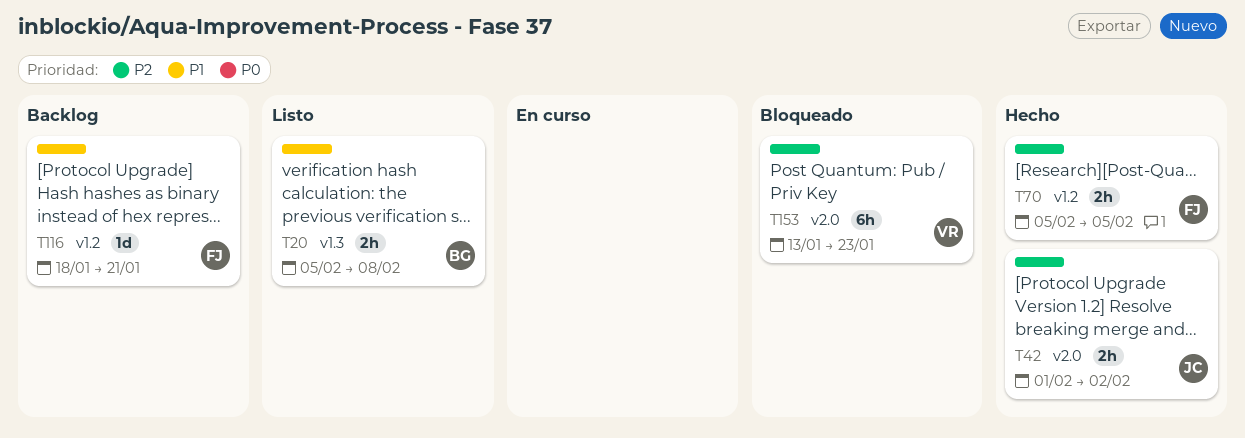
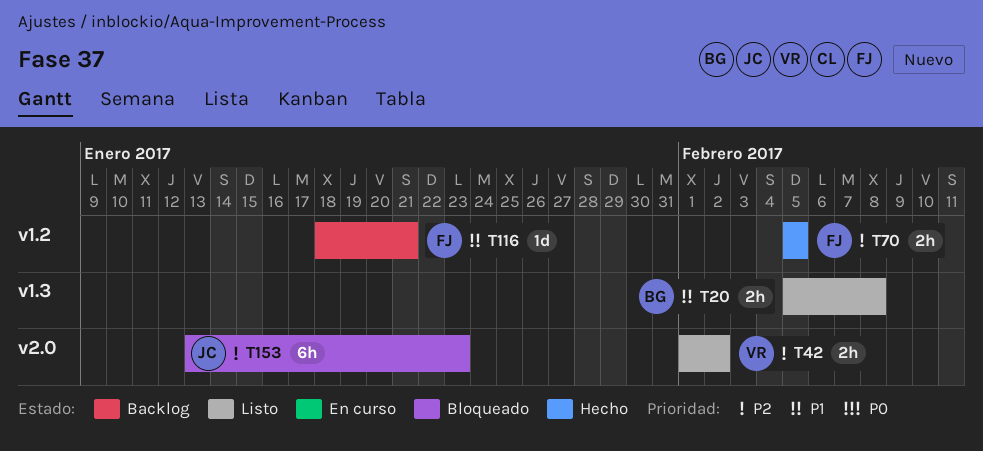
T42, status: Hecho -> Listo
T42, owner: JC -> VR
T153, owner: VR -> JC

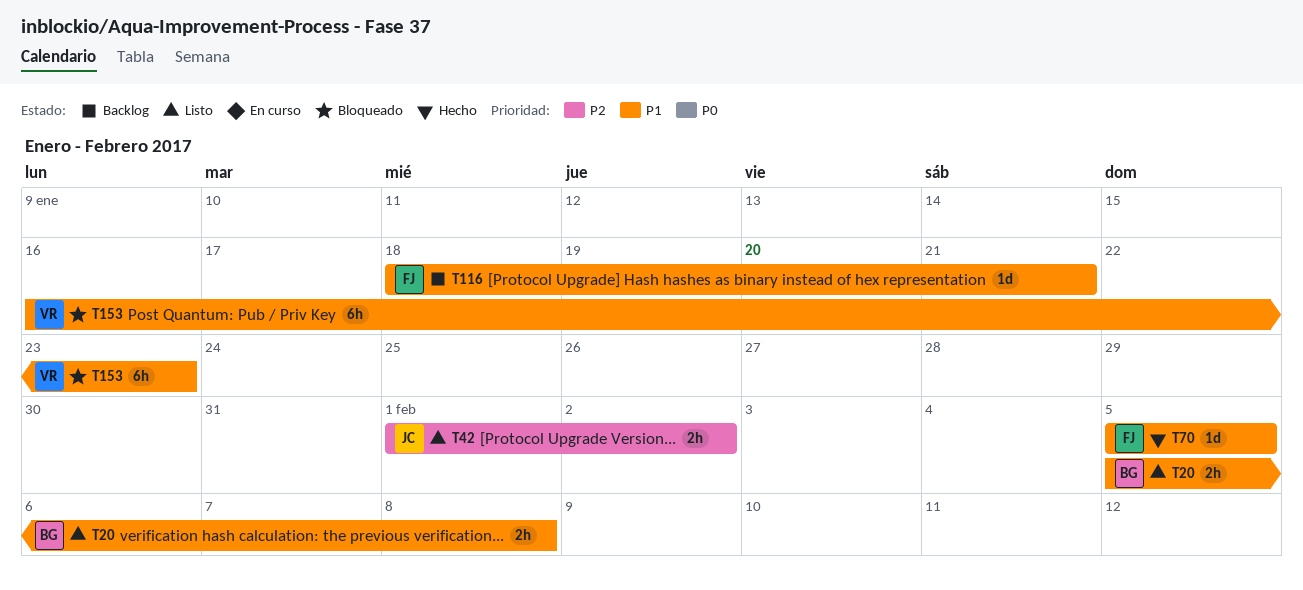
T42, owner: VR -> JC
T70, priority: P2 -> P1
T70, estimate: 2h -> 1d
T153, owner: JC -> VR
T153, priority: P2 -> P1
T153, start: Jan 13 -> Jan 16

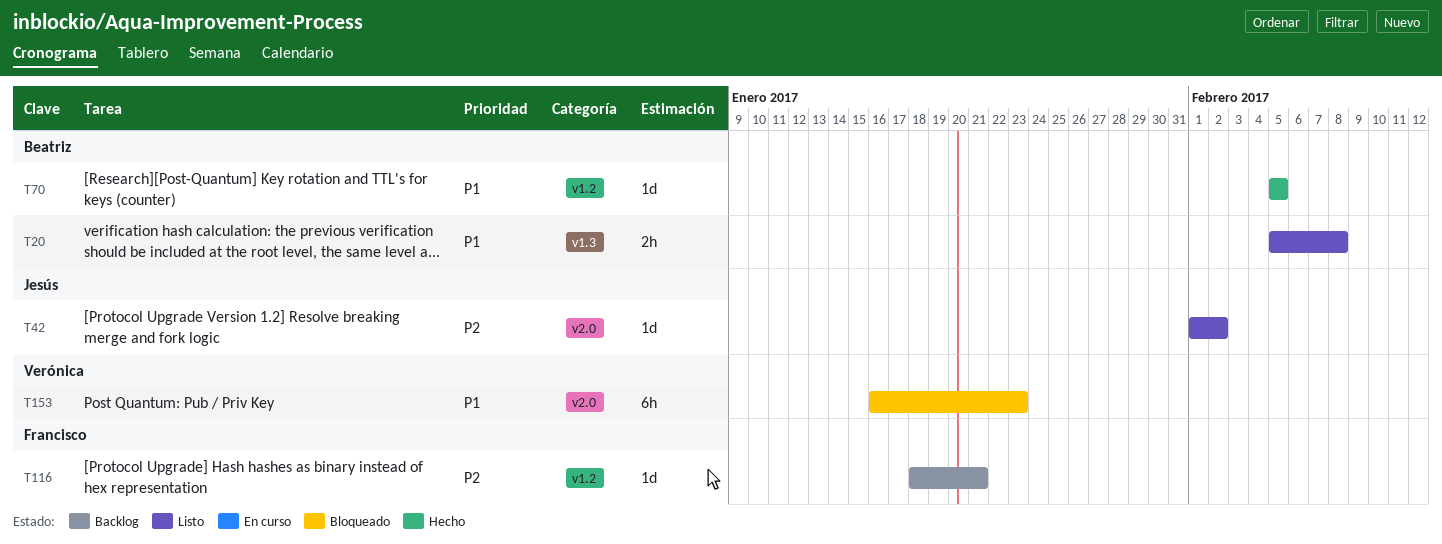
T42, estimate: 2h -> 1d
T70, owner: Francisco -> Beatriz
T116, priority: P1 -> P2

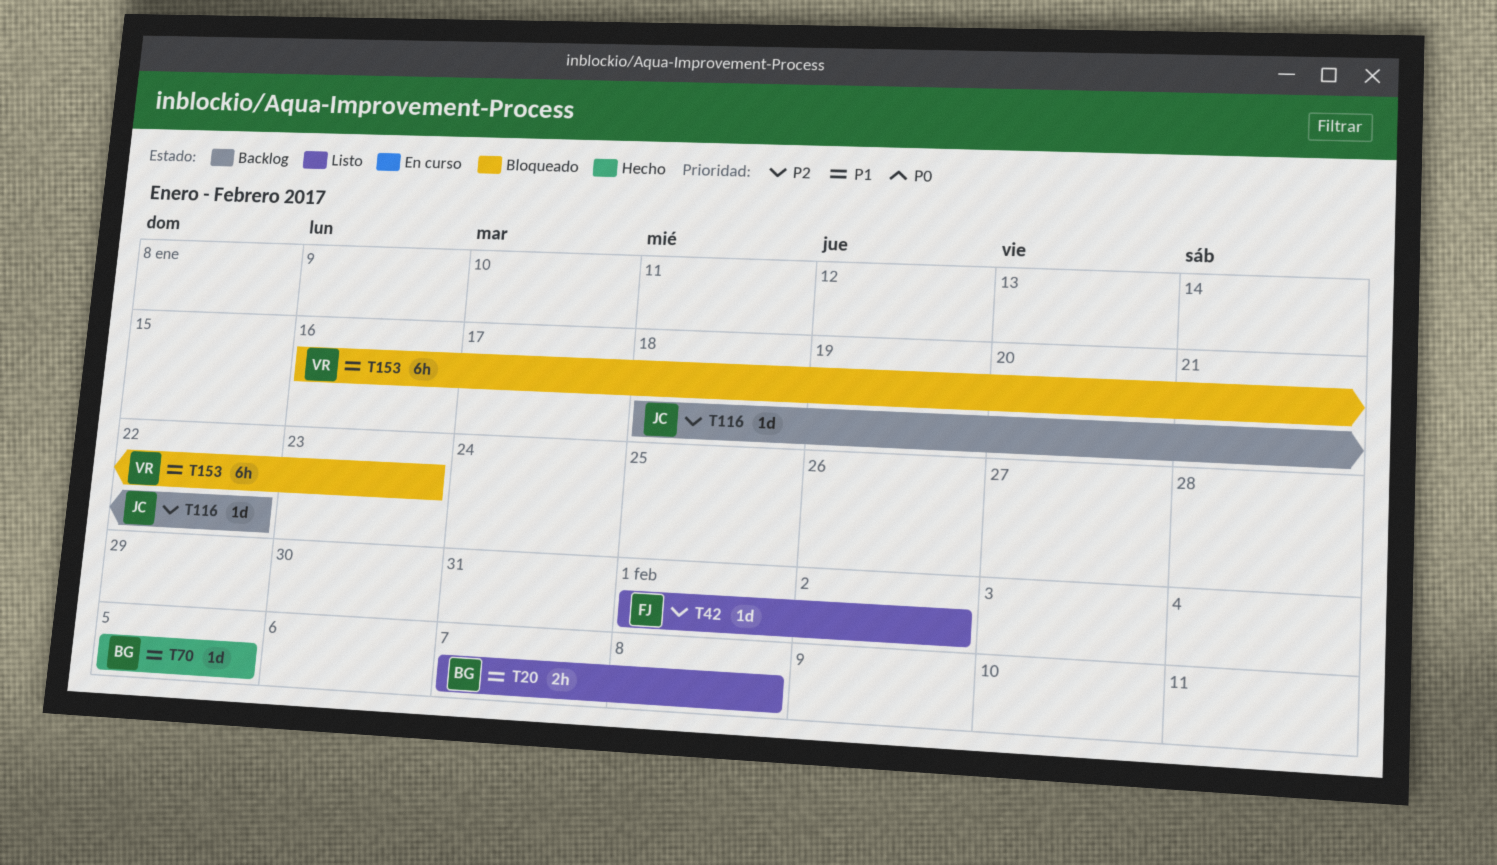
T20, start: Feb 5 -> Feb 7
T42, owner: Jesús -> Francisco
T116, owner: Francisco -> Jesús
T116, due: Jan 21 -> Jan 22

